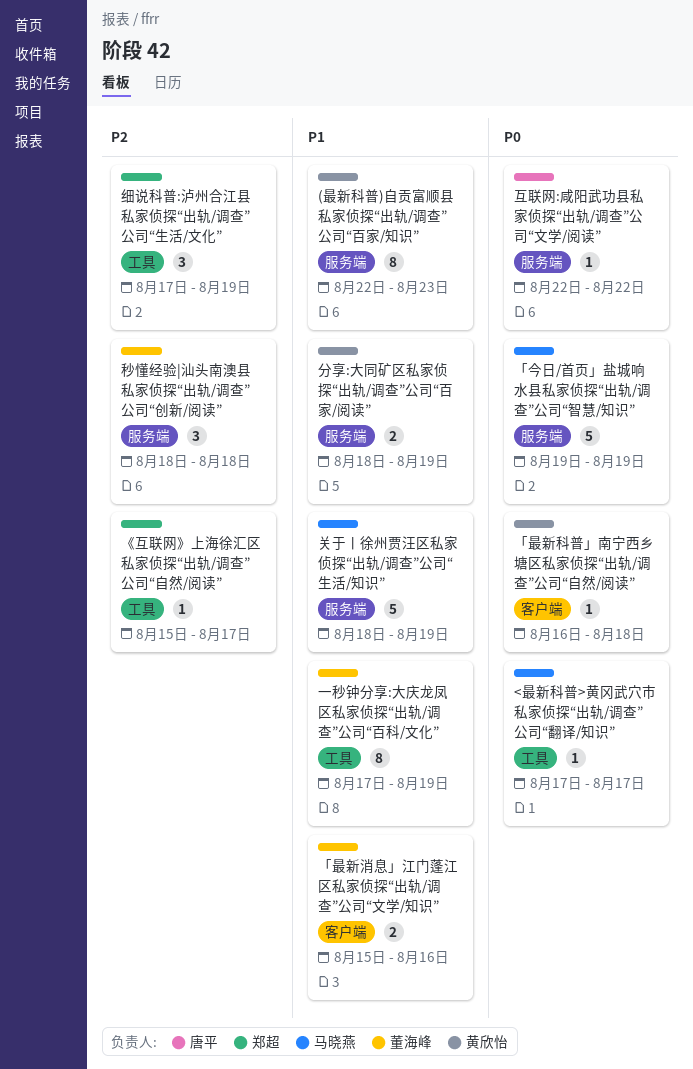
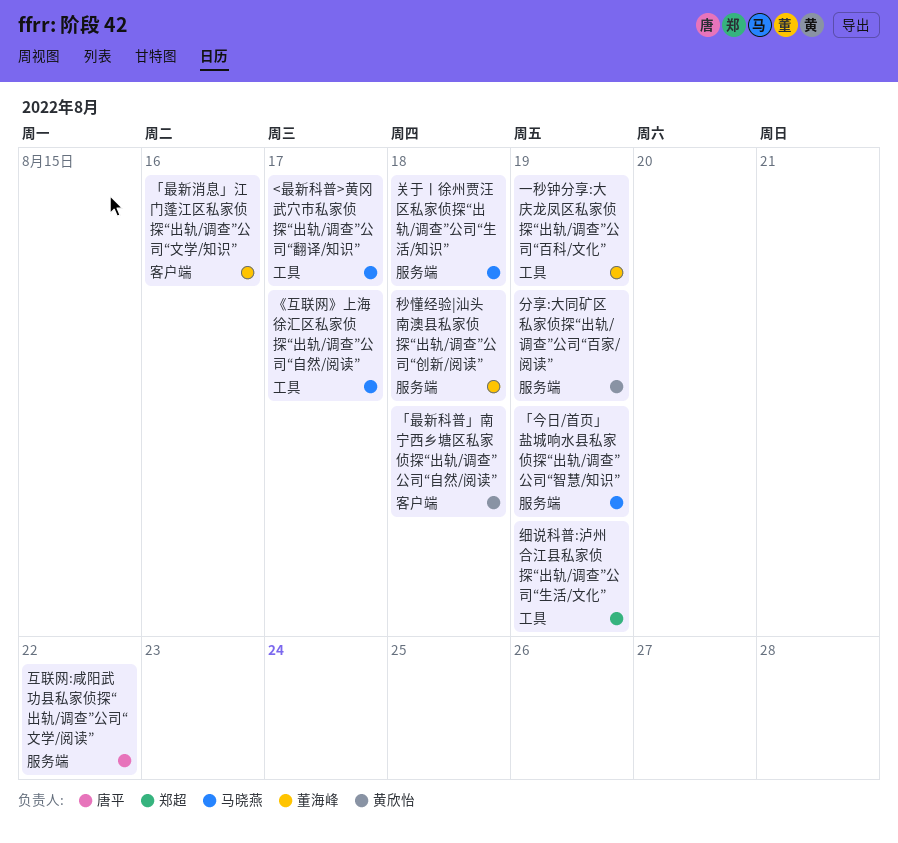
(最新科普)自贡富顺县私家侦探“出轨/调查”公司“百家/知识”: present -> none
《互联网》上海徐汇区私家侦探“出轨/调查”公司“自然/阅读”, owner: 郑超 -> 马晓燕
关于丨徐州贾汪区私家侦探“出轨/调查”公司“生活/知识”, due: Aug 19 -> Aug 18

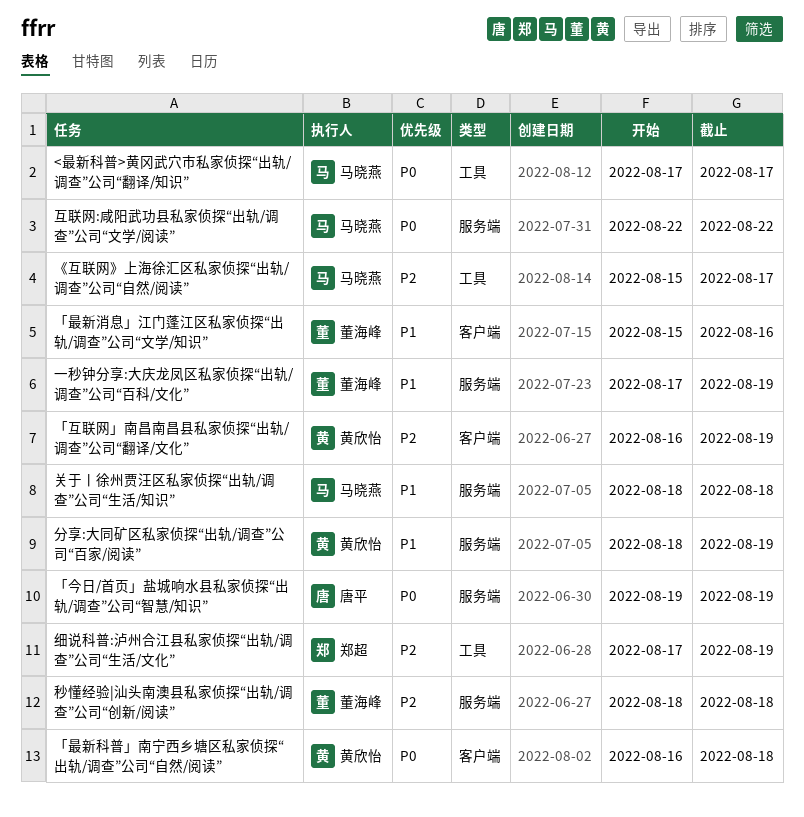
「互联网」南昌南昌县私家侦探“出轨/调查”公司“翻译/文化”: none -> present
「今日/首页」盐城响水县私家侦探“出轨/调查”公司“智慧/知识”, owner: 马晓燕 -> 唐平
一秒钟分享:大庆龙凤区私家侦探“出轨/调查”公司“百科/文化”, label: 工具 -> 服务端
互联网:咸阳武功县私家侦探“出轨/调查”公司“文学/阅读”, owner: 唐平 -> 马晓燕

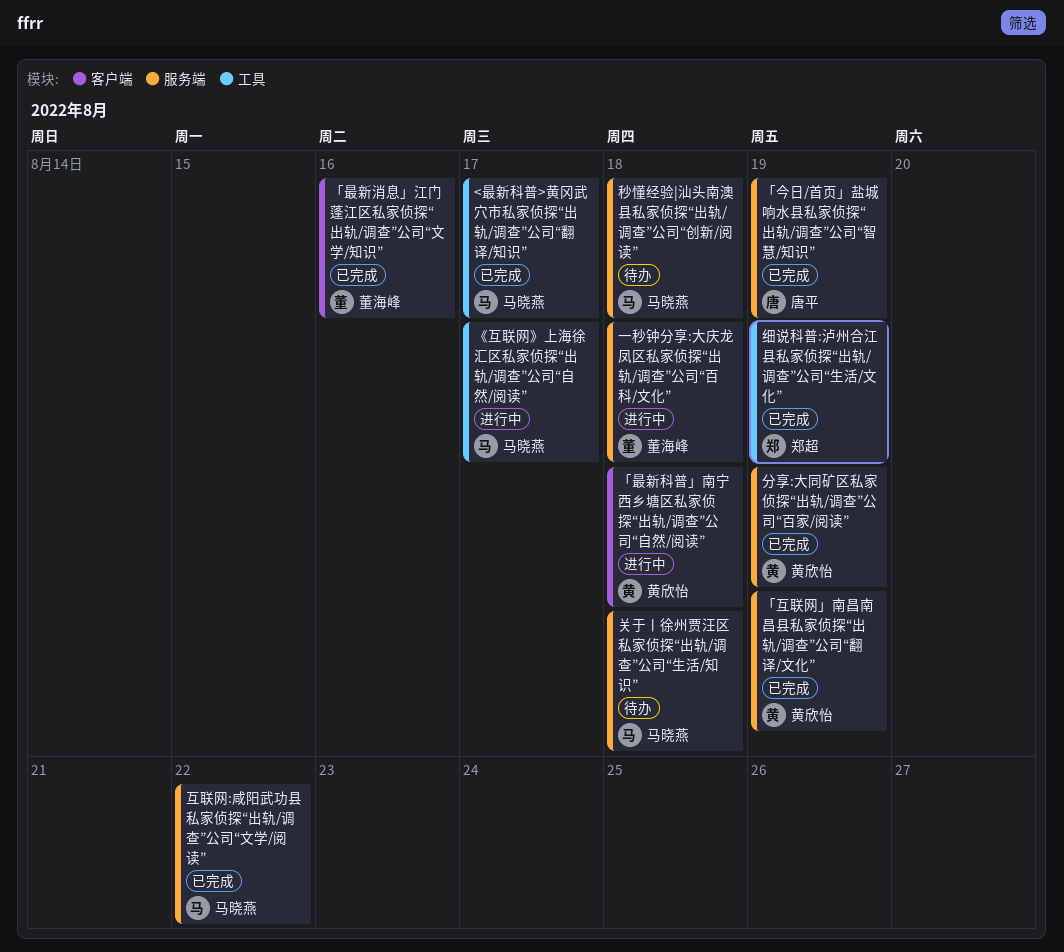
「互联网」南昌南昌县私家侦探“出轨/调查”公司“翻译/文化”, label: 客户端 -> 服务端
一秒钟分享:大庆龙凤区私家侦探“出轨/调查”公司“百科/文化”, due: Aug 19 -> Aug 18
秒懂经验|汕头南澳县私家侦探“出轨/调查”公司“创新/阅读”, owner: 董海峰 -> 马晓燕

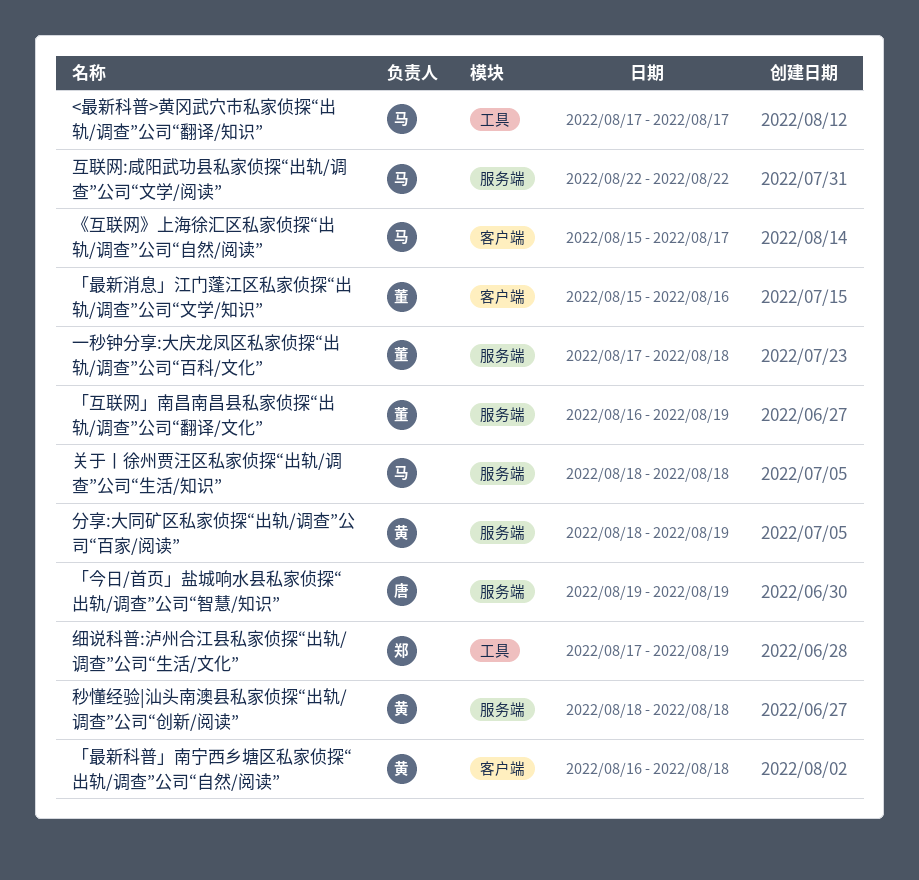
《互联网》上海徐汇区私家侦探“出轨/调查”公司“自然/阅读”, label: 工具 -> 客户端
「互联网」南昌南昌县私家侦探“出轨/调查”公司“翻译/文化”, owner: 黄欣怡 -> 董海峰
秒懂经验|汕头南澳县私家侦探“出轨/调查”公司“创新/阅读”, owner: 马晓燕 -> 黄欣怡

